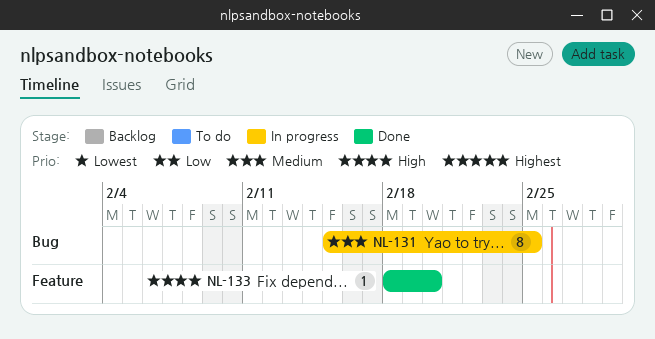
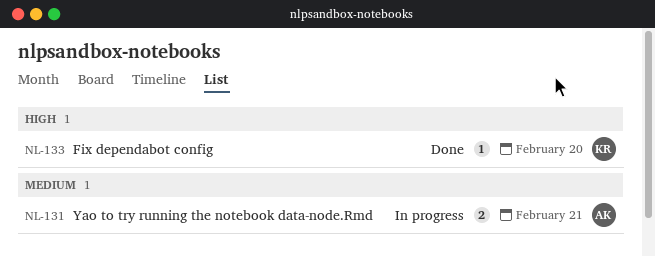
NL-131, estimate: 8 -> 2
NL-131, due: Feb 25 -> Feb 21

